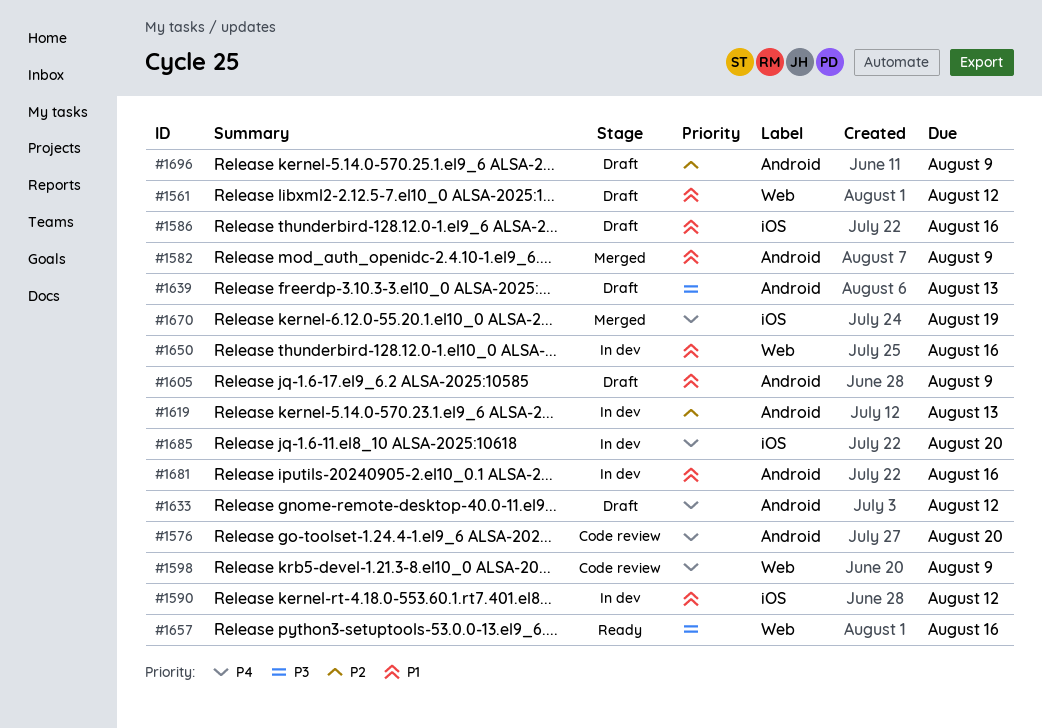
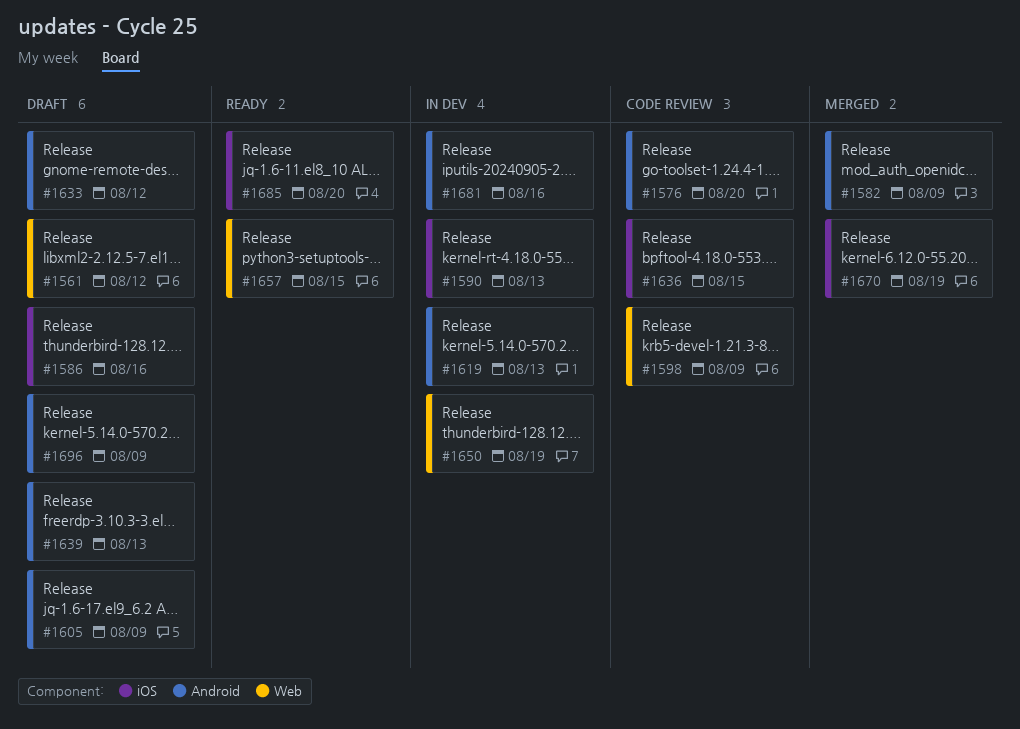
#1590, due: Aug 12 -> Aug 13
#1636: none -> present
#1650, due: Aug 16 -> Aug 19
#1657, due: Aug 16 -> Aug 15
#1685, status: In dev -> Ready

